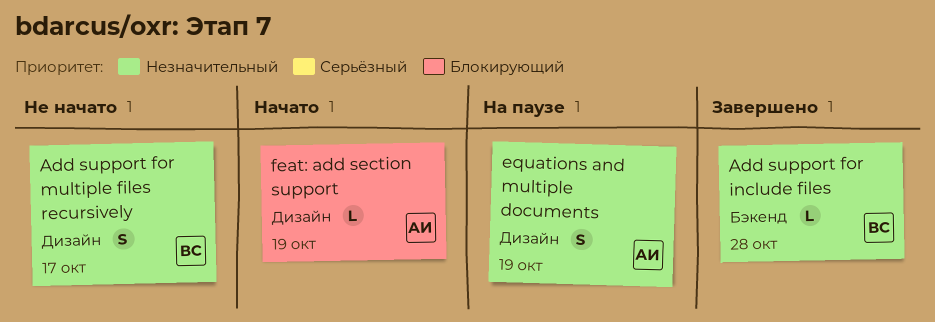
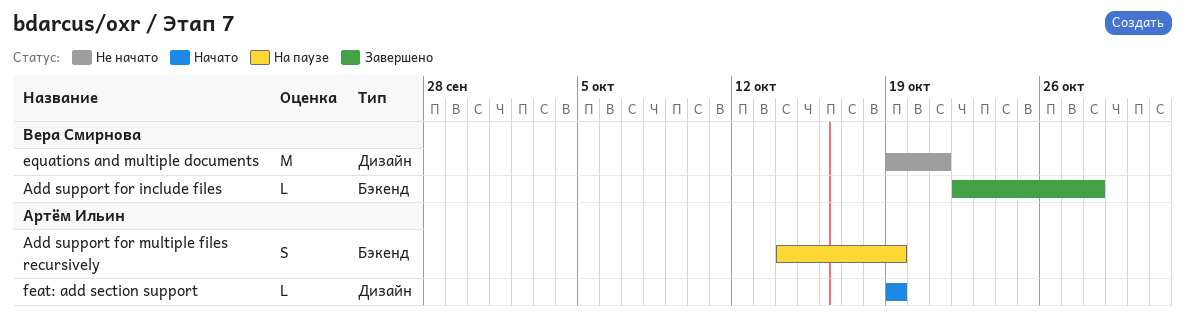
Add support for multiple files recursively, status: Не начато -> На паузе
Add support for multiple files recursively, owner: Вера Смирнова -> Артём Ильин
Add support for multiple files recursively, label: Дизайн -> Бэкенд
Add support for multiple files recursively, due: Oct 17 -> Oct 19
equations and multiple documents, status: На паузе -> Не начато
equations and multiple documents, owner: Артём Ильин -> Вера Смирнова
equations and multiple documents, estimate: S -> M
equations and multiple documents, due: Oct 19 -> Oct 21

